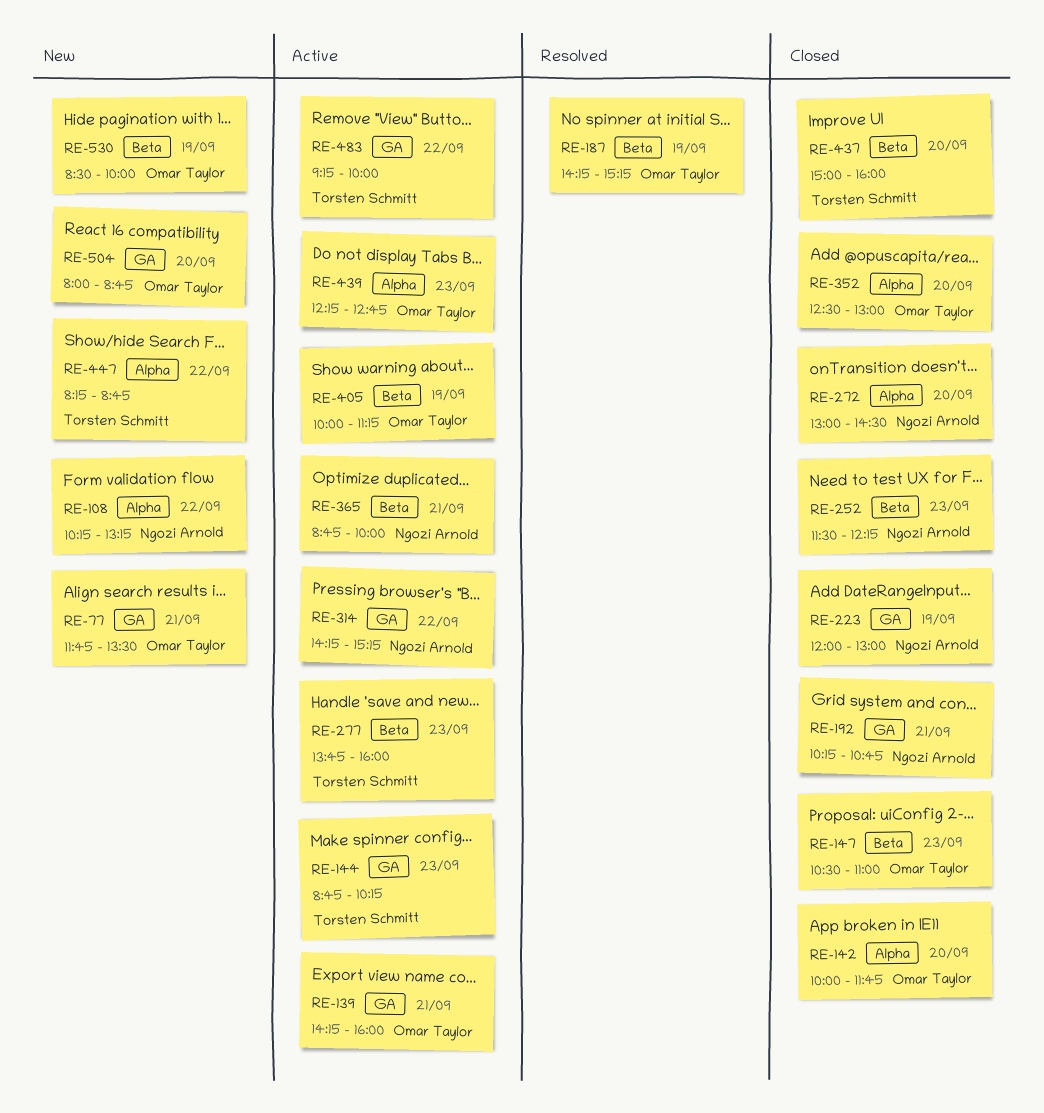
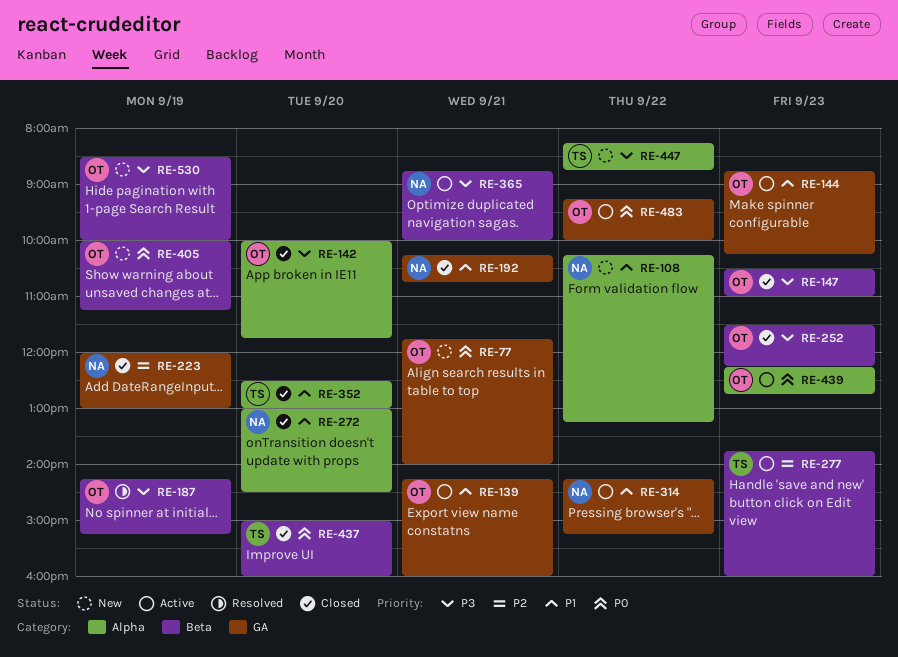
RE-77, ends: 13:30 -> 14:00
RE-144, owner: Torsten Schmitt -> Omar Taylor
RE-252, owner: Ngozi Arnold -> Omar Taylor
RE-352, owner: Omar Taylor -> Torsten Schmitt
RE-405, status: Active -> New
RE-483, owner: Torsten Schmitt -> Omar Taylor
RE-504: present -> none

